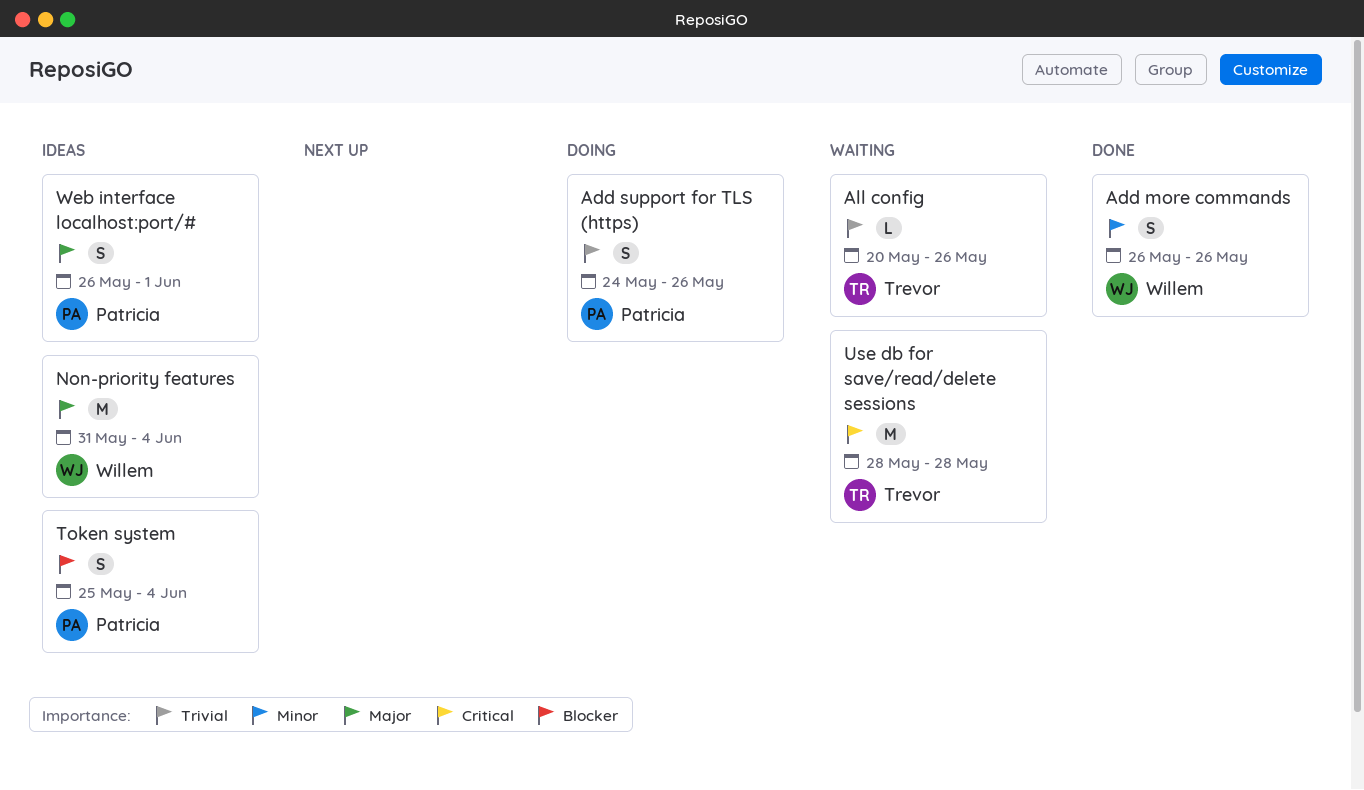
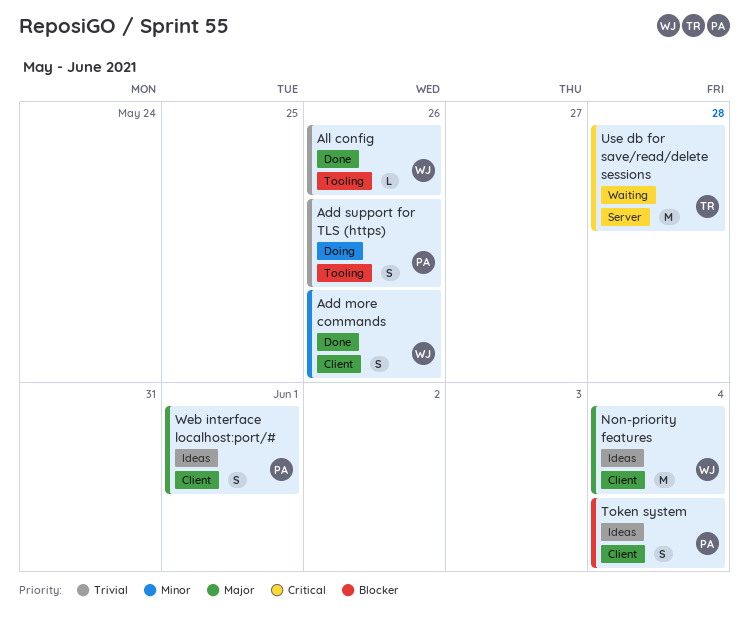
All config, status: Waiting -> Done
All config, owner: Trevor -> Willem

